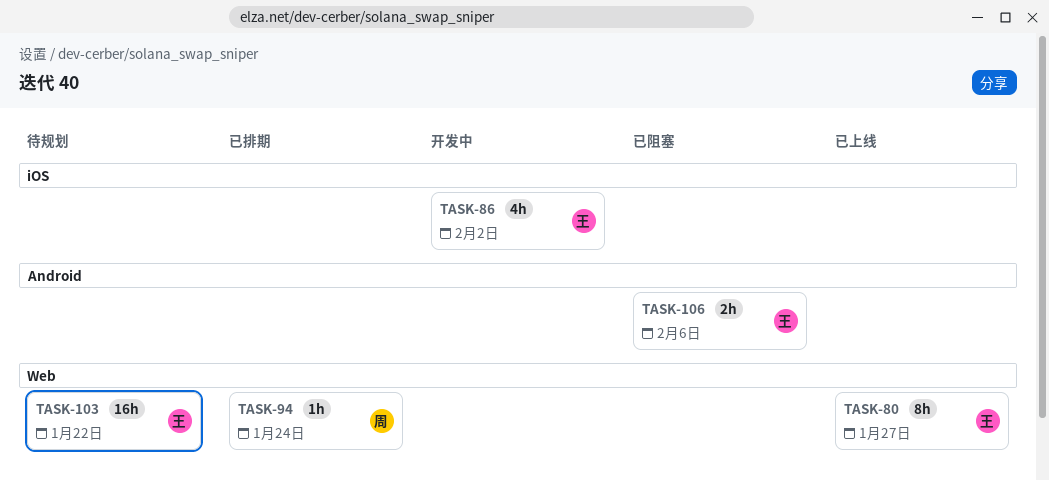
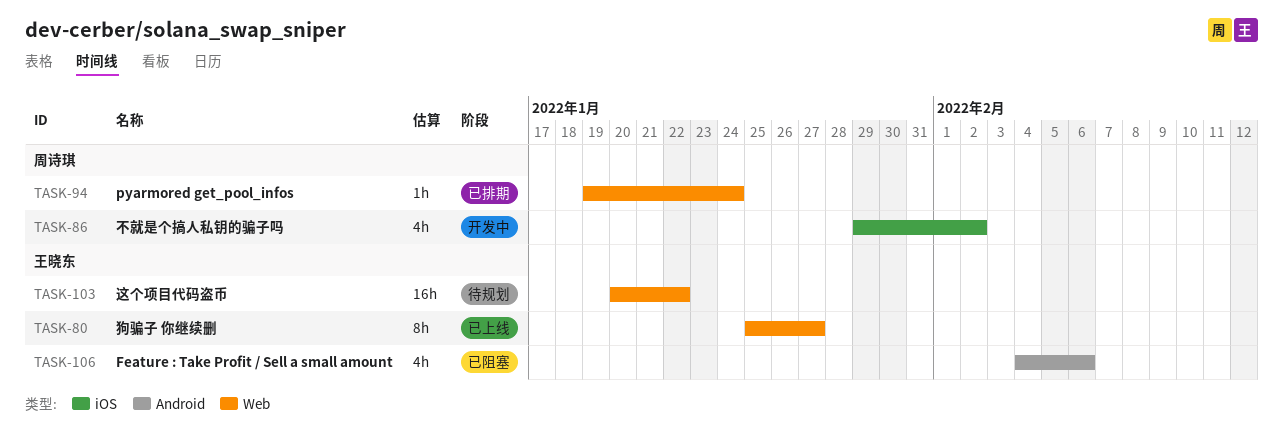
TASK-86, owner: 王晓东 -> 周诗琪
TASK-106, estimate: 2h -> 4h

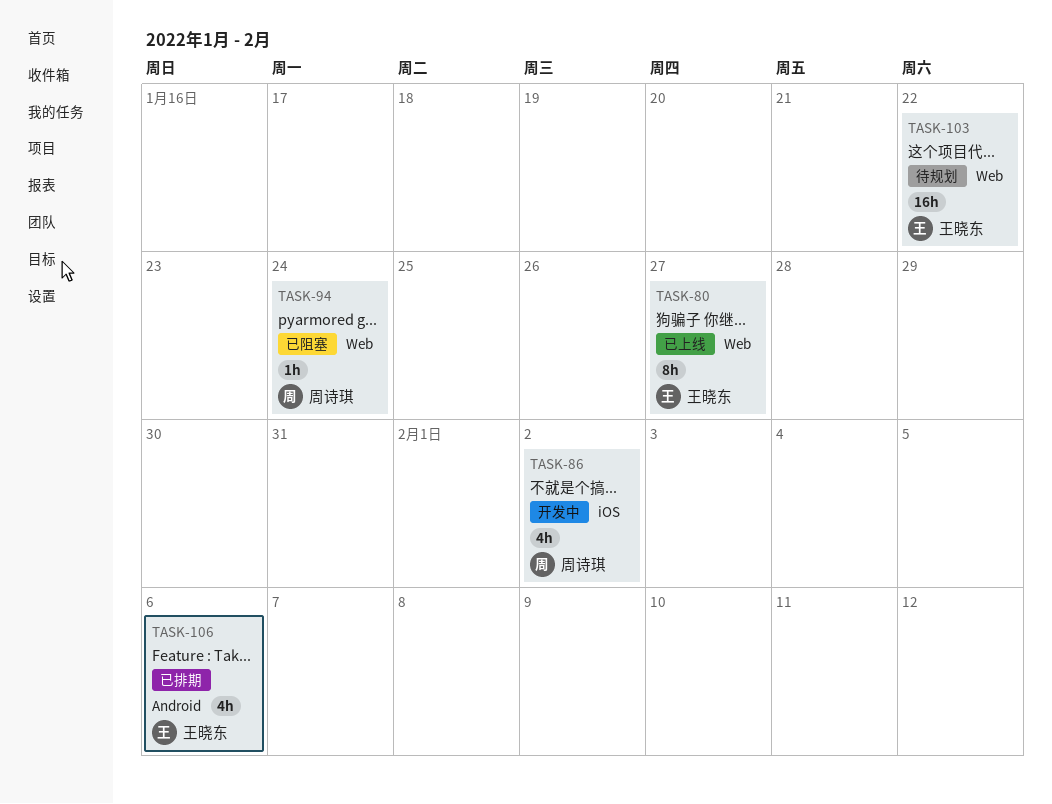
TASK-94, status: 已排期 -> 已阻塞
TASK-106, status: 已阻塞 -> 已排期

